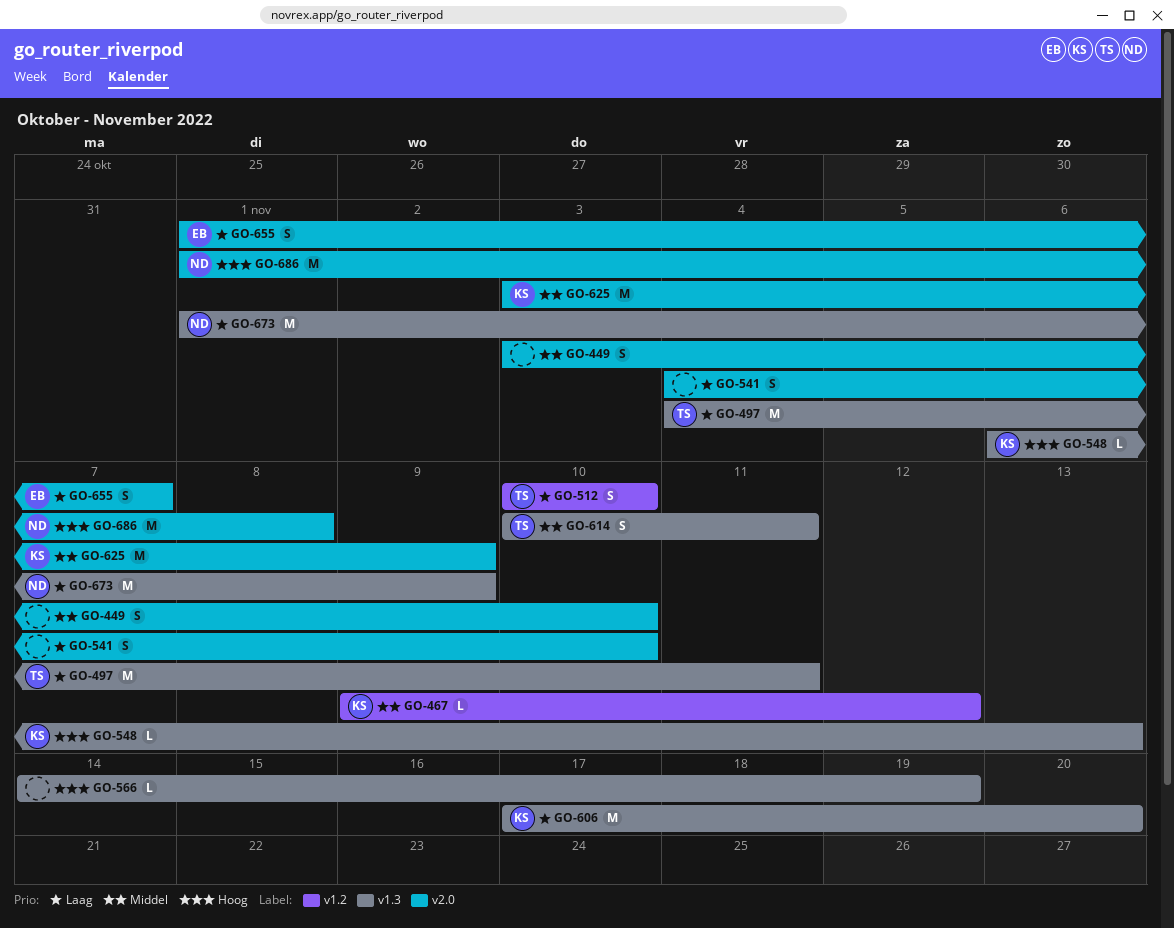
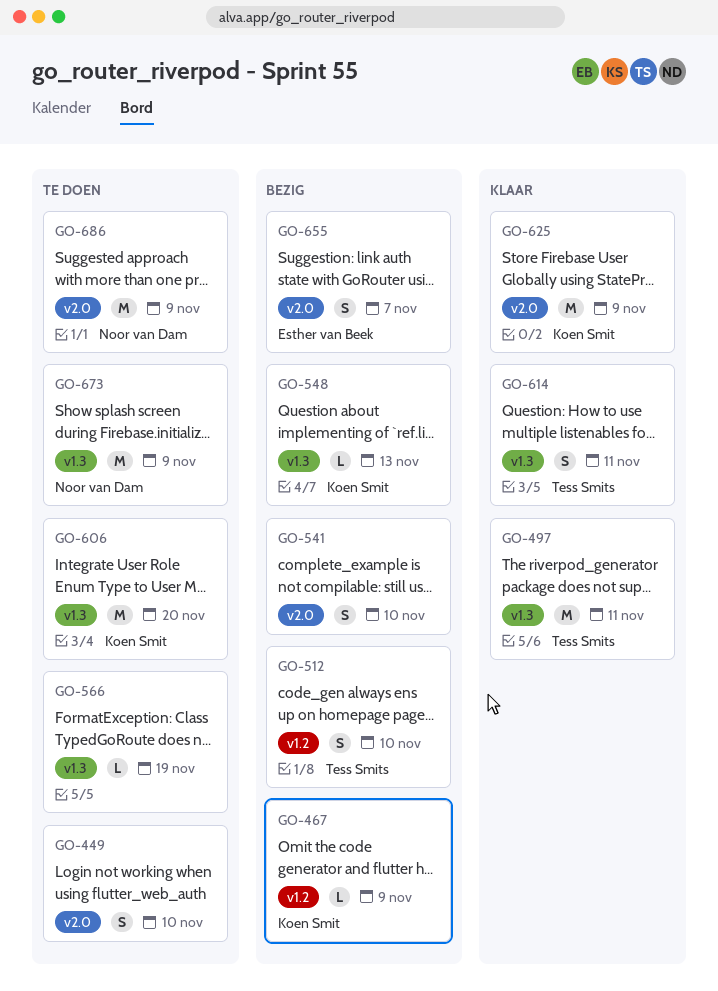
GO-467, due: Nov 12 -> Nov 9
GO-686, due: Nov 8 -> Nov 9

